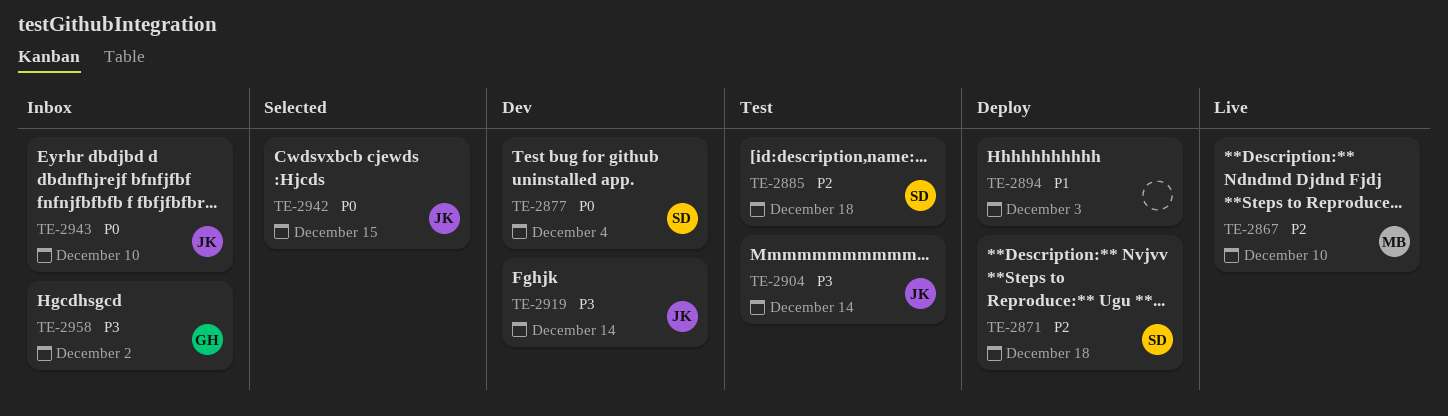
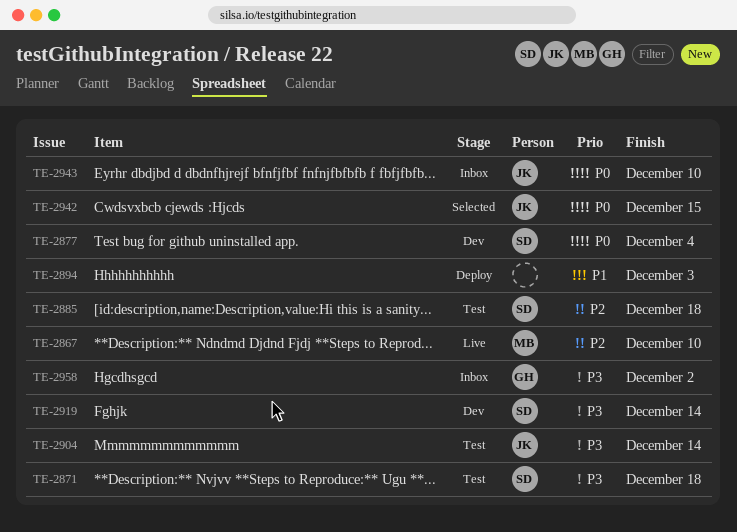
TE-2871, status: Deploy -> Test
TE-2871, priority: P2 -> P3
TE-2919, owner: JK -> SD

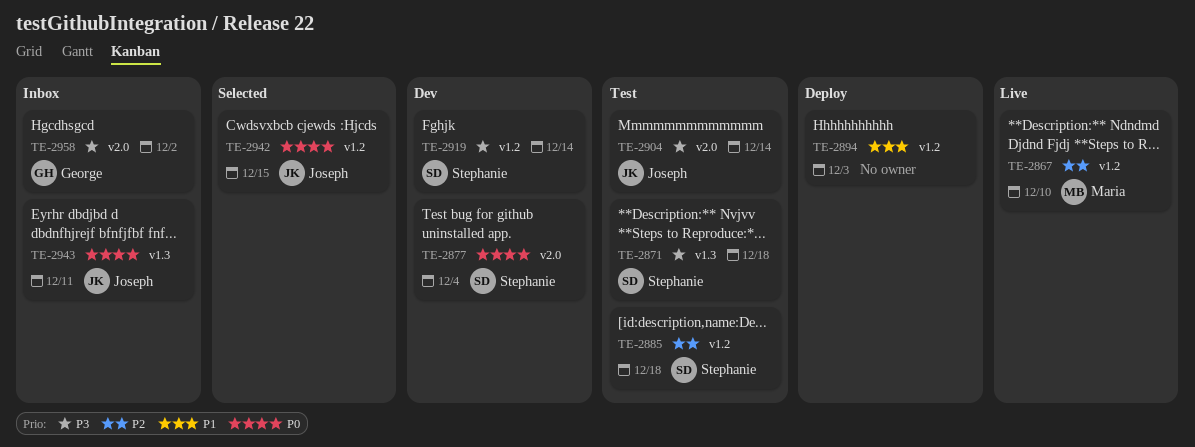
TE-2943, due: Dec 10 -> Dec 11

